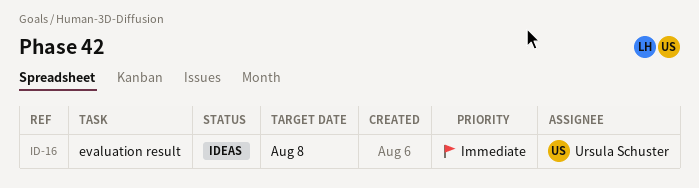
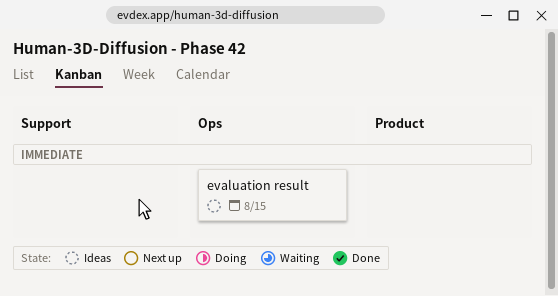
evaluation result, due: Aug 8 -> Aug 15

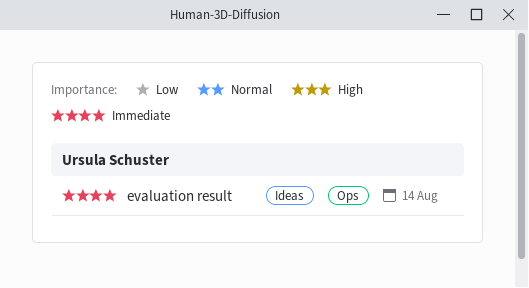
evaluation result, due: Aug 15 -> Aug 14

